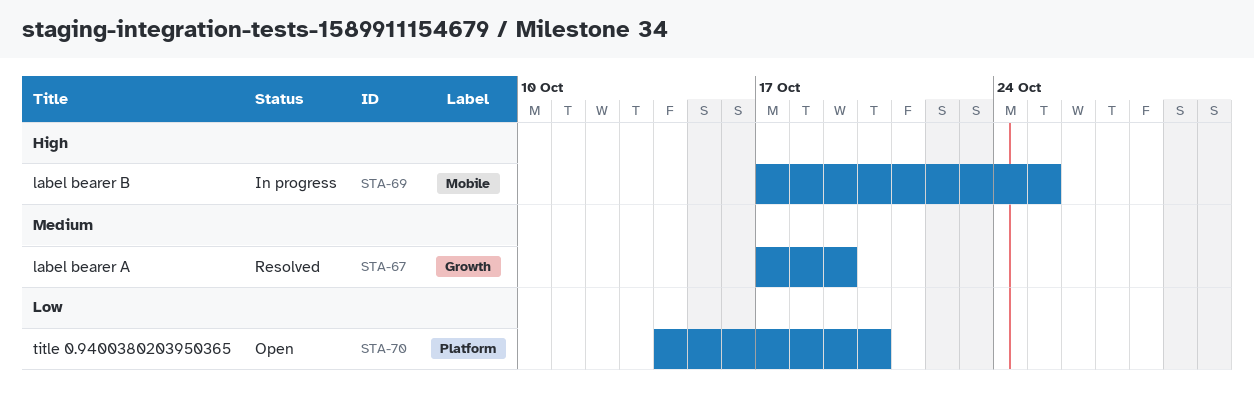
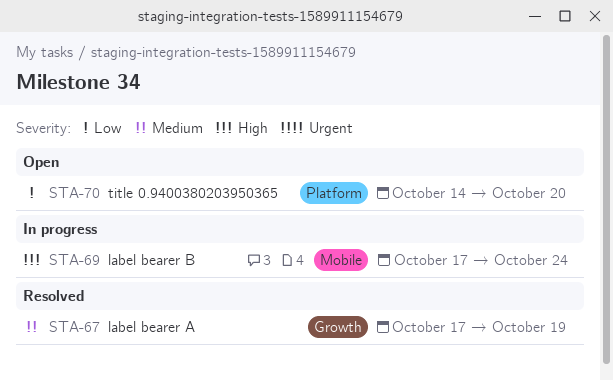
STA-69, due: Oct 25 -> Oct 24

